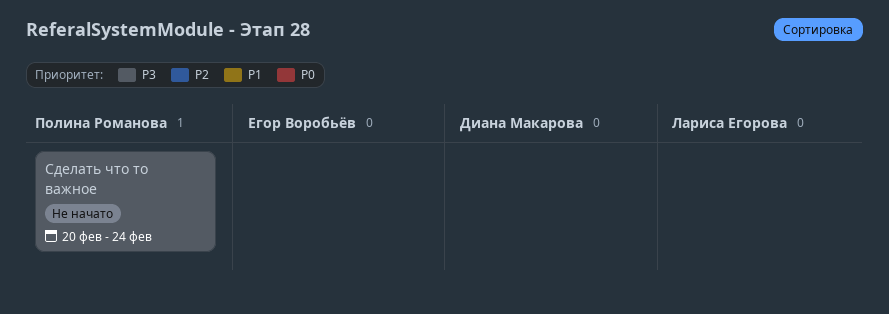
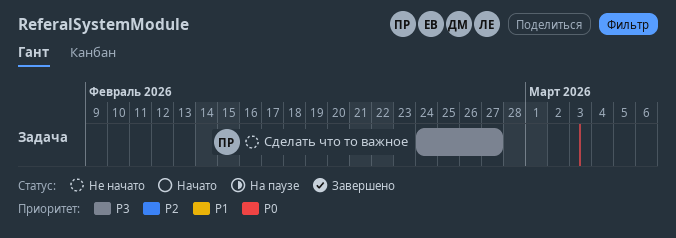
Сделать что то важное, start: Feb 20 -> Feb 24
Сделать что то важное, due: Feb 24 -> Feb 27

